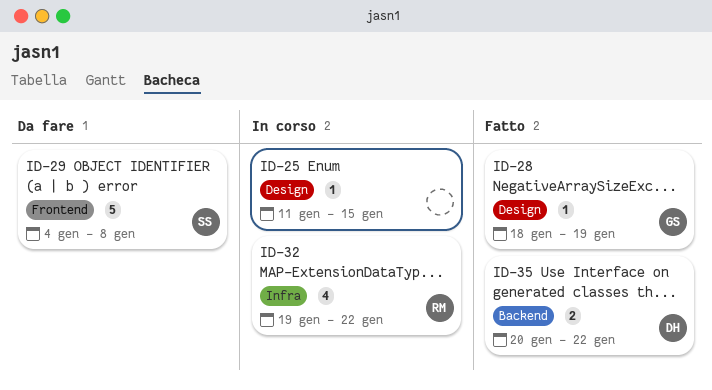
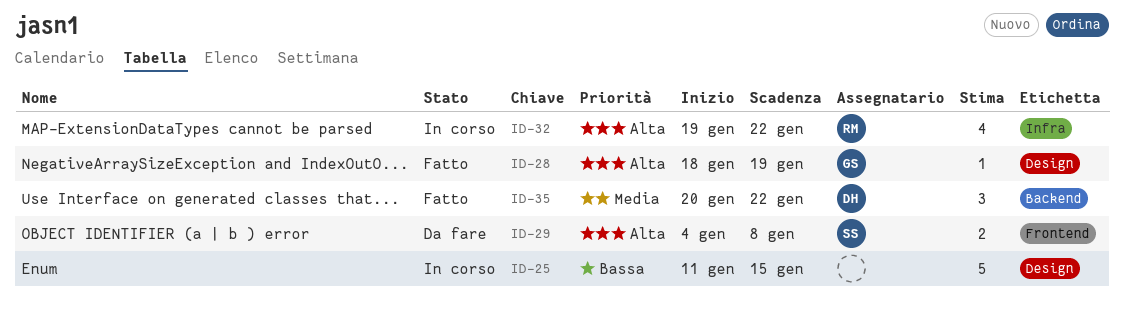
ID-25, estimate: 1 -> 5
ID-29, estimate: 5 -> 2
ID-35, estimate: 2 -> 3

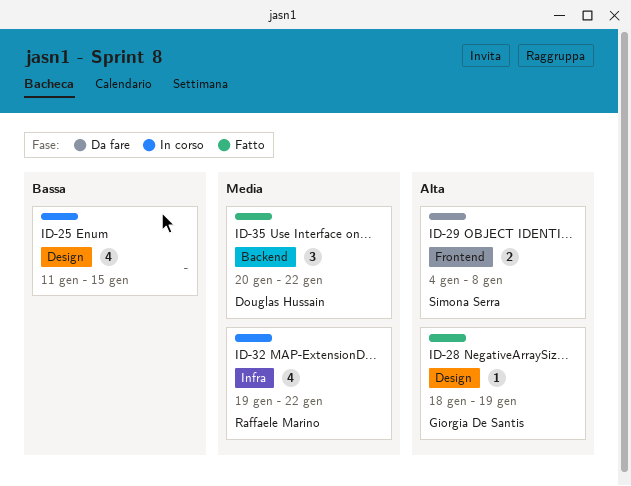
ID-25, estimate: 5 -> 4
ID-32, priority: Alta -> Media

